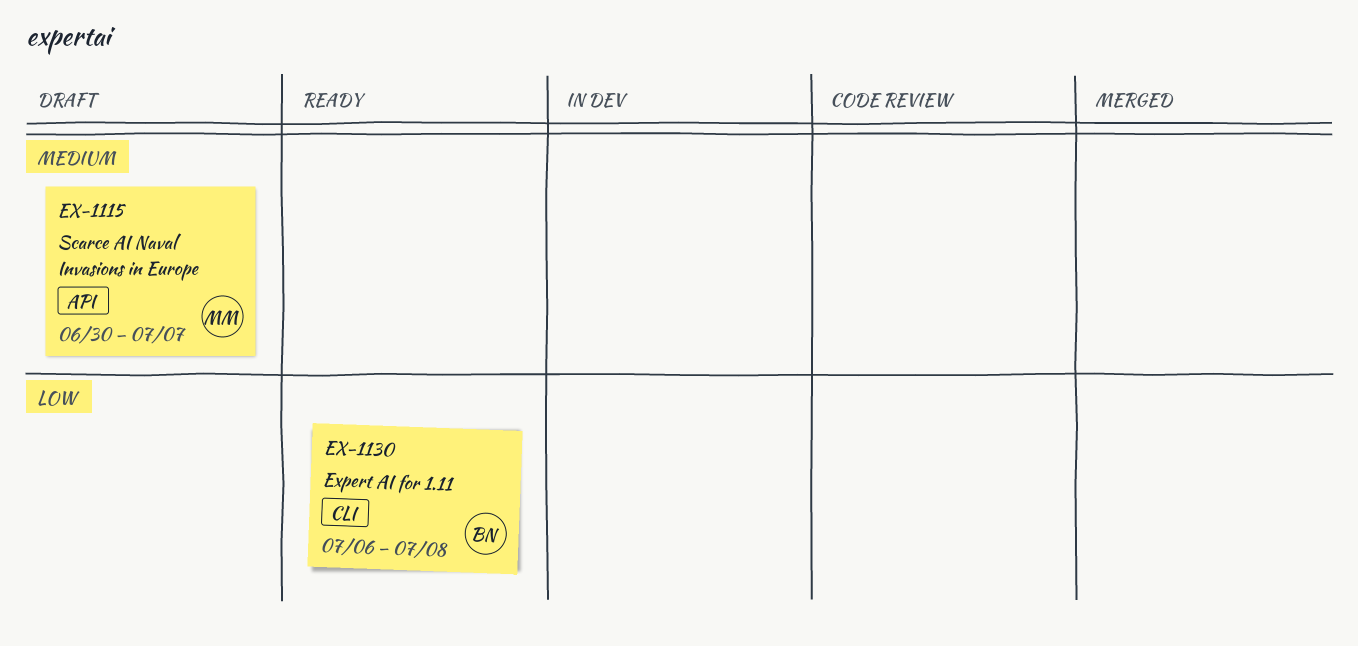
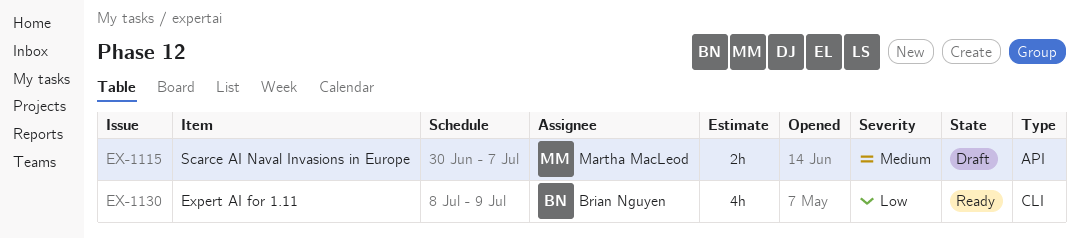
EX-1130, start: Jul 6 -> Jul 8
EX-1130, due: Jul 8 -> Jul 9

